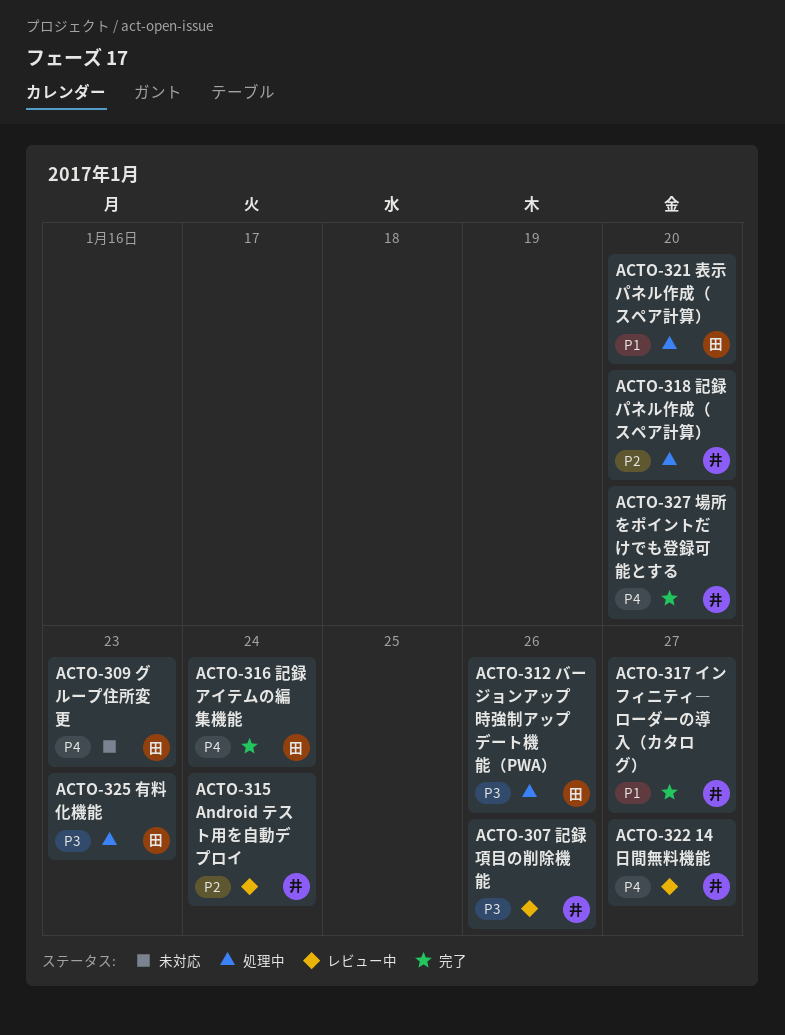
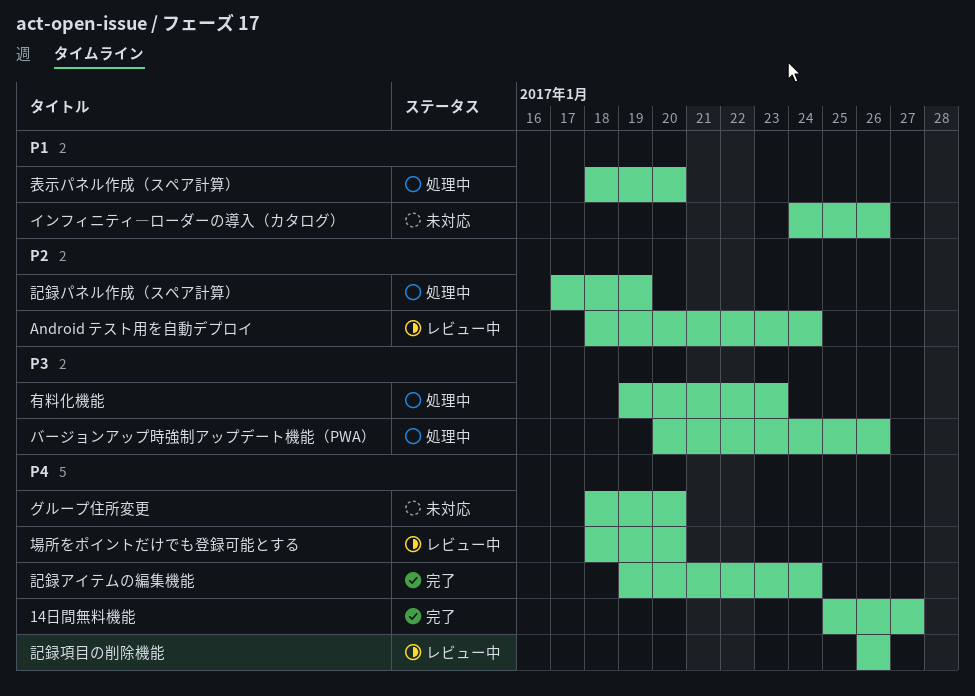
14日間無料機能, status: レビュー中 -> 完了
インフィニティ―ローダーの導入（カタログ）, status: 完了 -> 未対応
インフィニティ―ローダーの導入（カタログ）, due: Jan 27 -> Jan 26
グループ住所変更, due: Jan 23 -> Jan 20
場所をポイントだけでも登録可能とする, status: 完了 -> レビュー中
記録パネル作成（スペア計算）, due: Jan 20 -> Jan 19
記録項目の削除機能, priority: P3 -> P4

